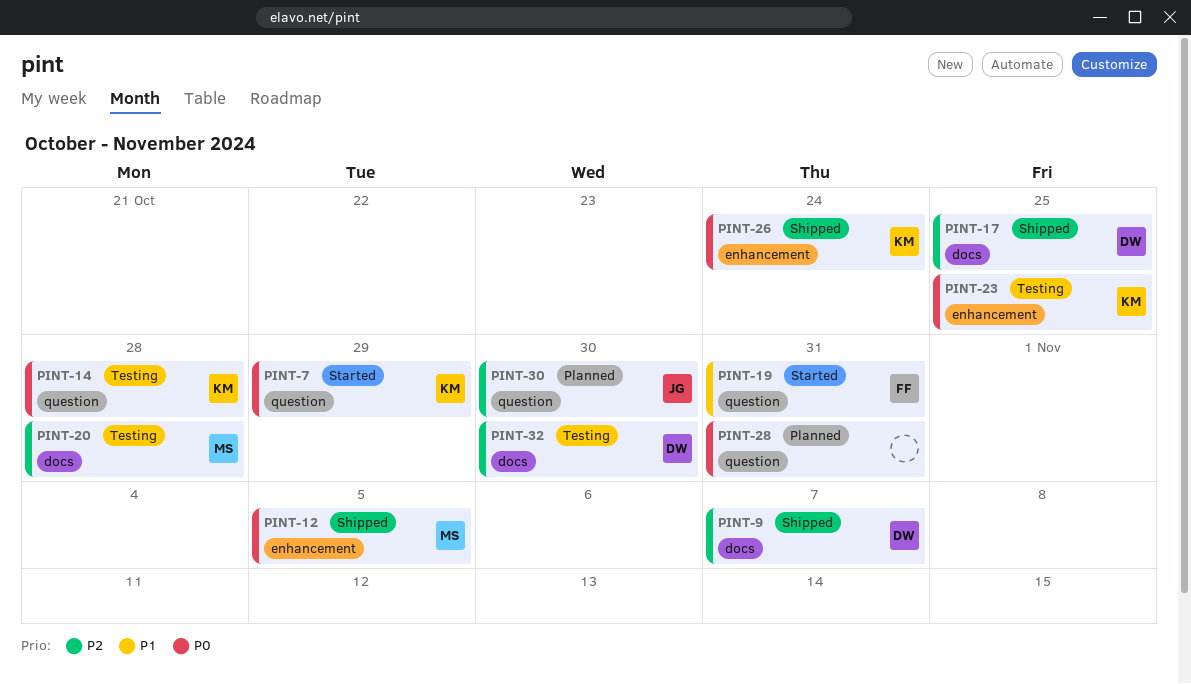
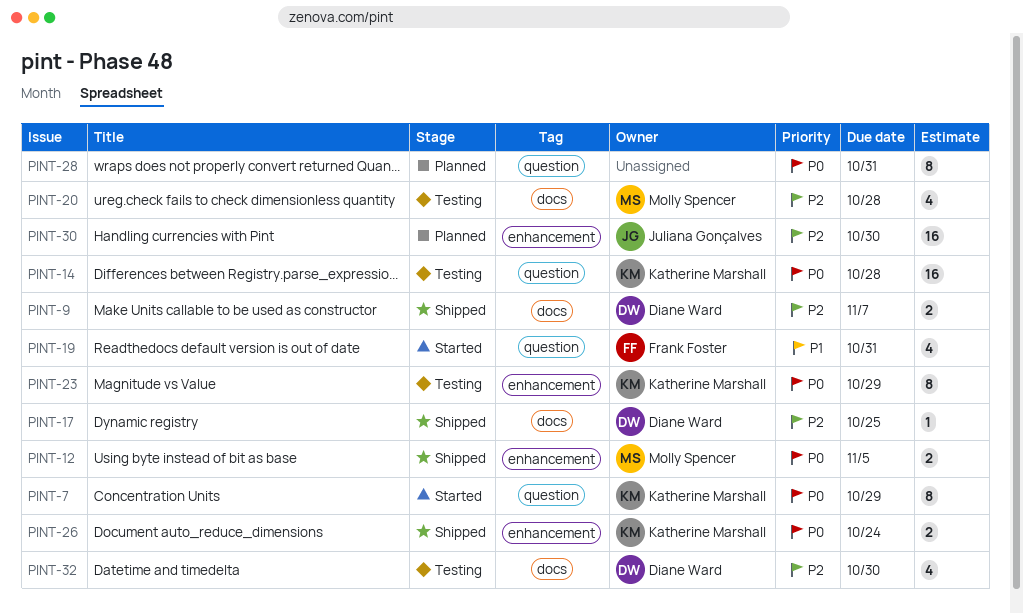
PINT-23, due: Oct 25 -> Oct 29
PINT-30, label: question -> enhancement

